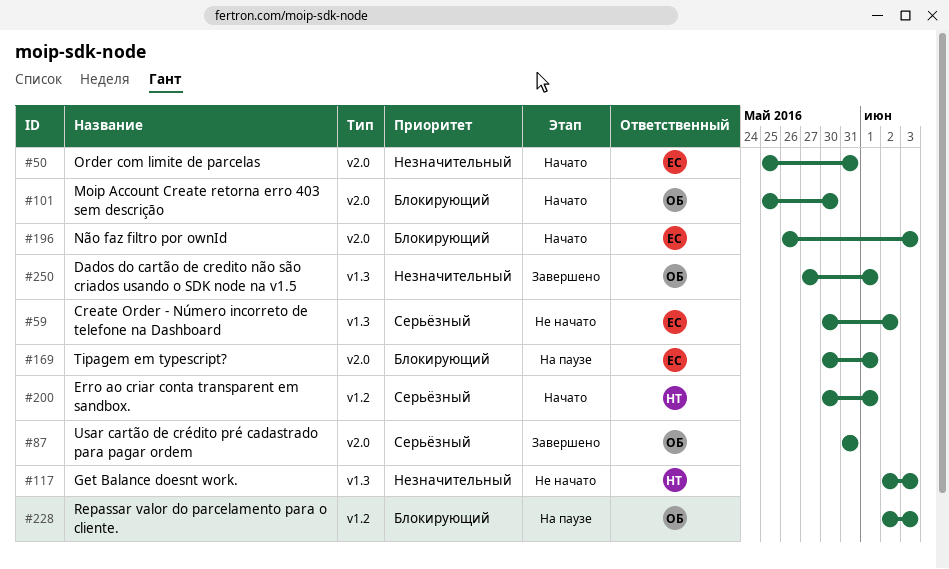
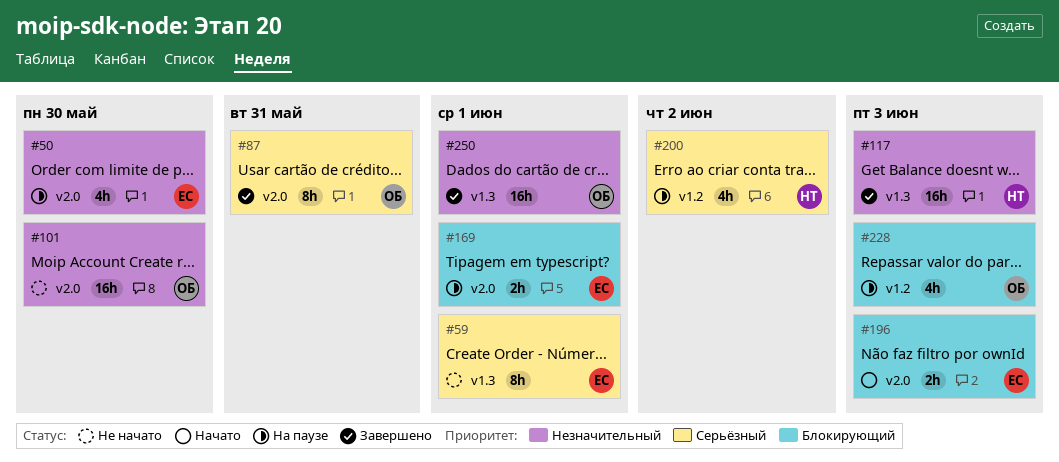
#50, status: Начато -> На паузе
#50, due: May 31 -> May 30
#59, due: Jun 2 -> Jun 1
#101, status: Начато -> Не начато
#101, priority: Блокирующий -> Незначительный
#117, status: Не начато -> Завершено
#200, status: Начато -> На паузе
#200, due: Jun 1 -> Jun 2

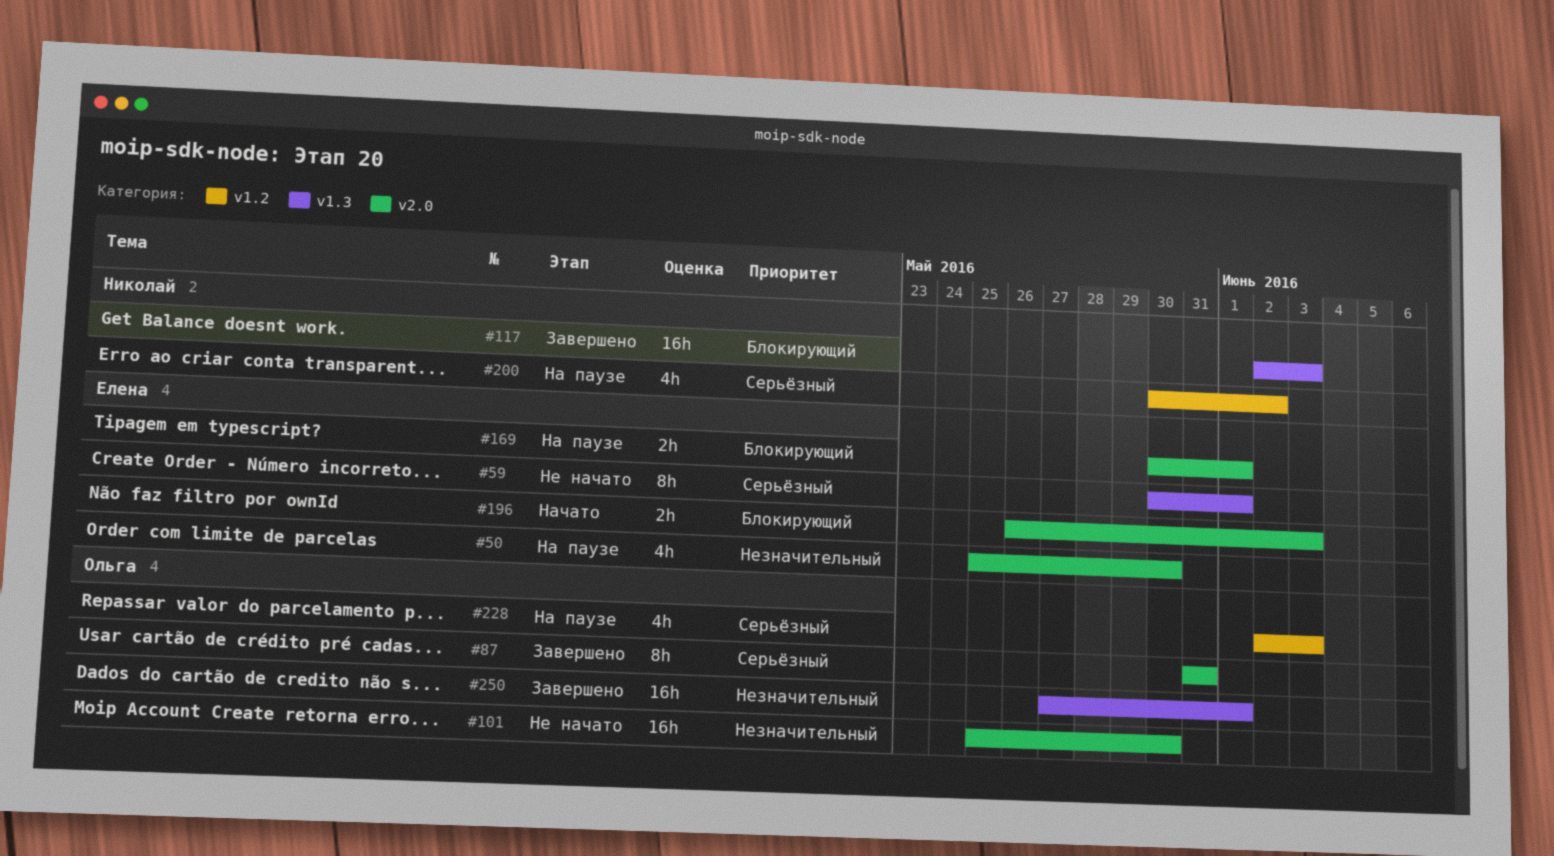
#117, priority: Незначительный -> Блокирующий
#228, priority: Блокирующий -> Серьёзный

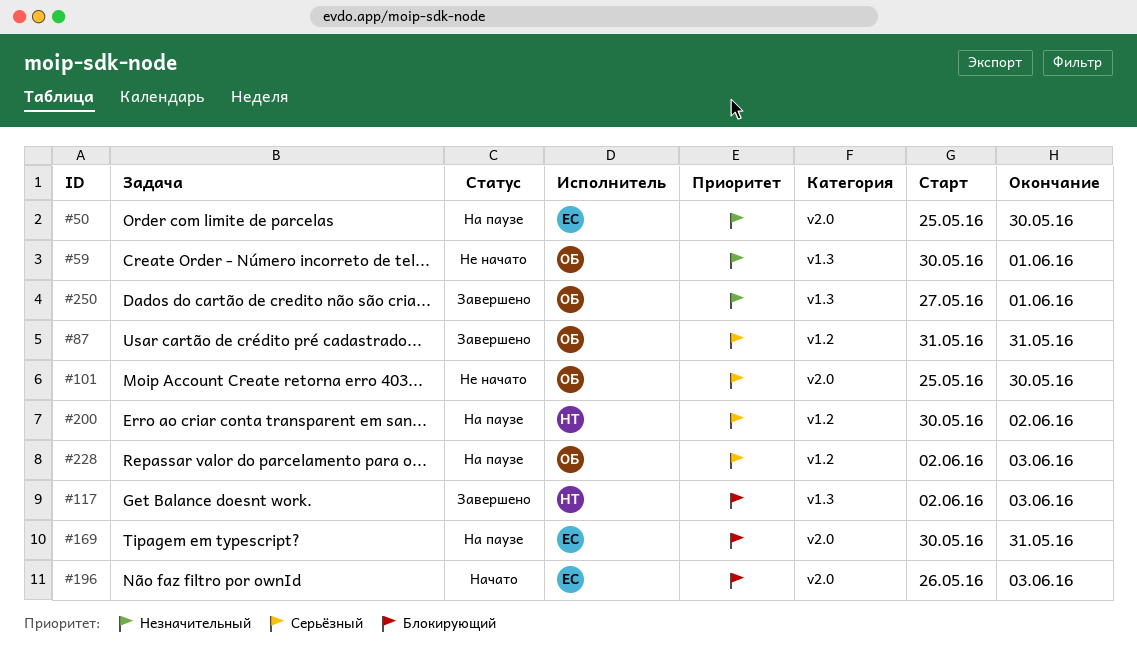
#59, owner: Елена -> Ольга
#59, priority: Серьёзный -> Незначительный
#87, label: v2.0 -> v1.2
#101, priority: Незначительный -> Серьёзный
#169, due: Jun 1 -> May 31

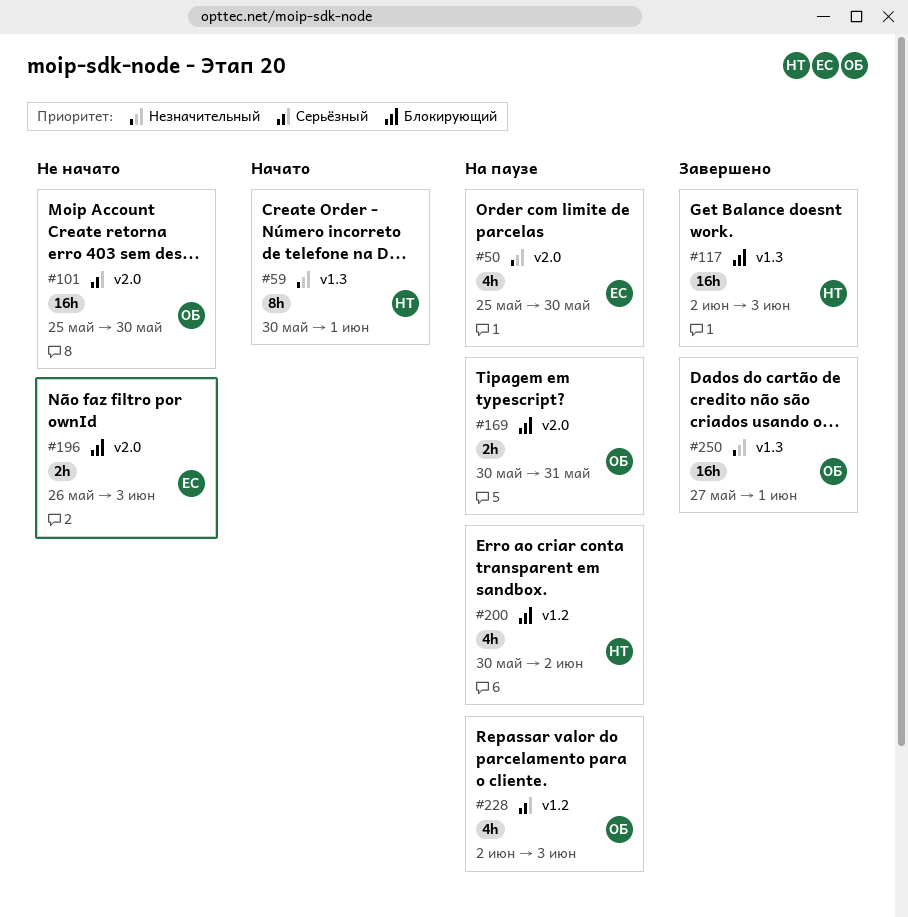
#59, status: Не начато -> Начато
#59, owner: ОБ -> НТ
#87: present -> none
#169, owner: ЕС -> ОБ
#196, status: Начато -> Не начато
#200, priority: Серьёзный -> Блокирующий

